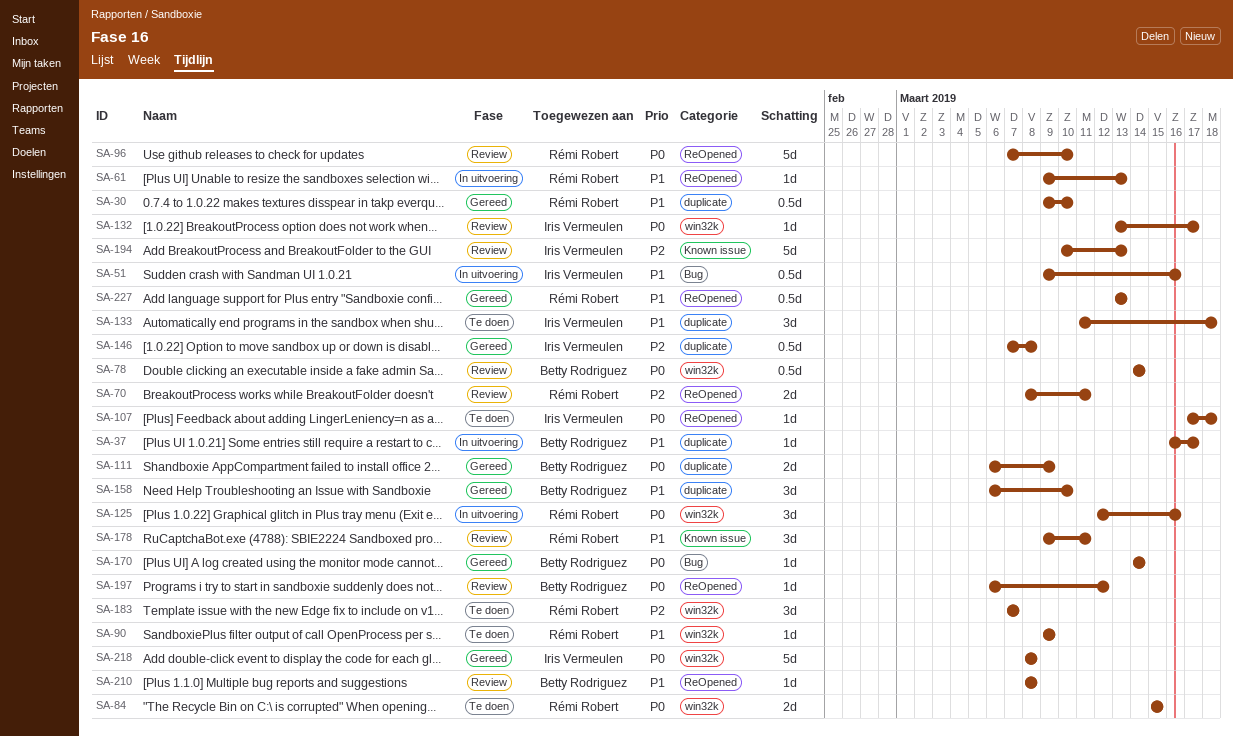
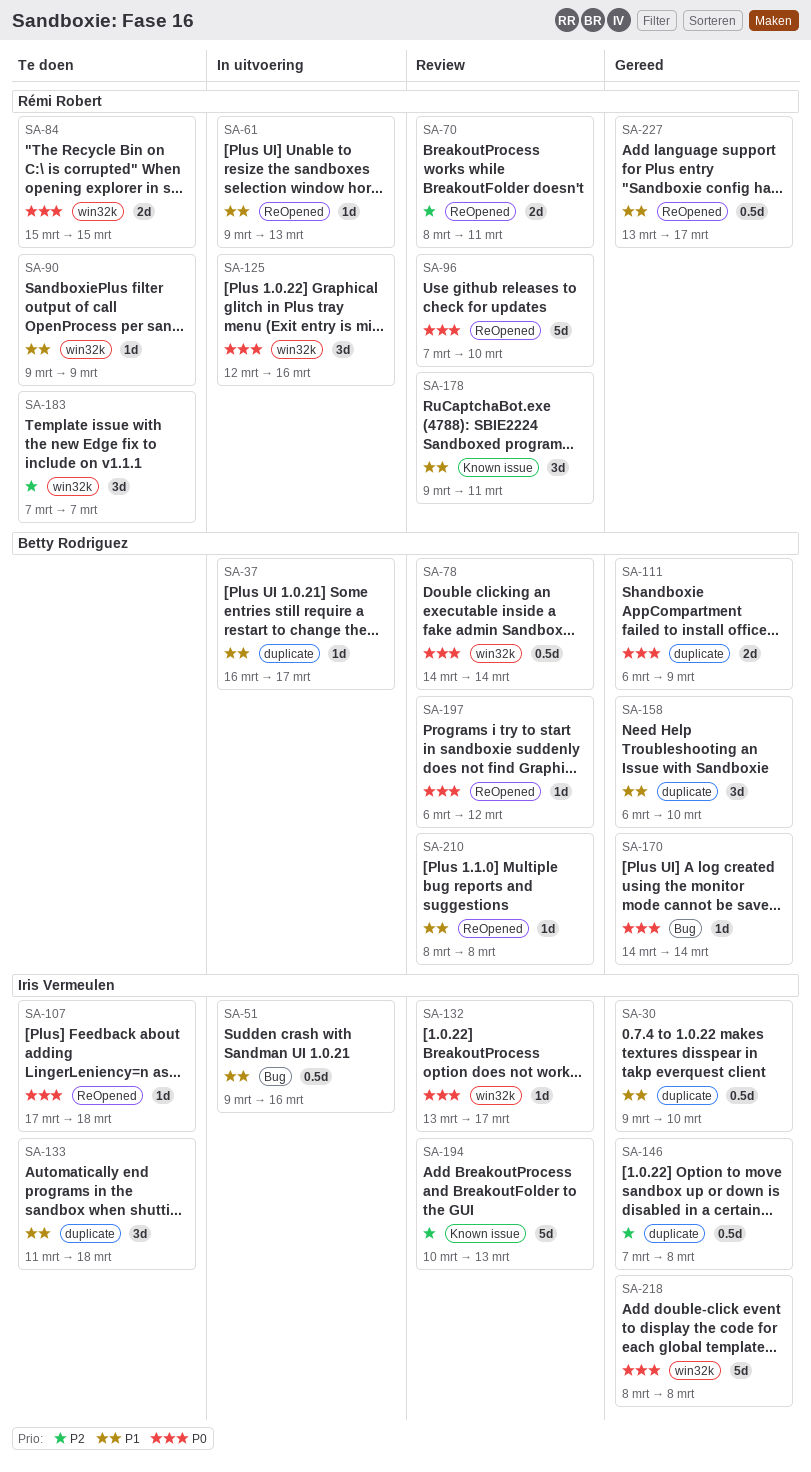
SA-30, owner: Rémi Robert -> Iris Vermeulen
SA-227, due: Mar 13 -> Mar 17

